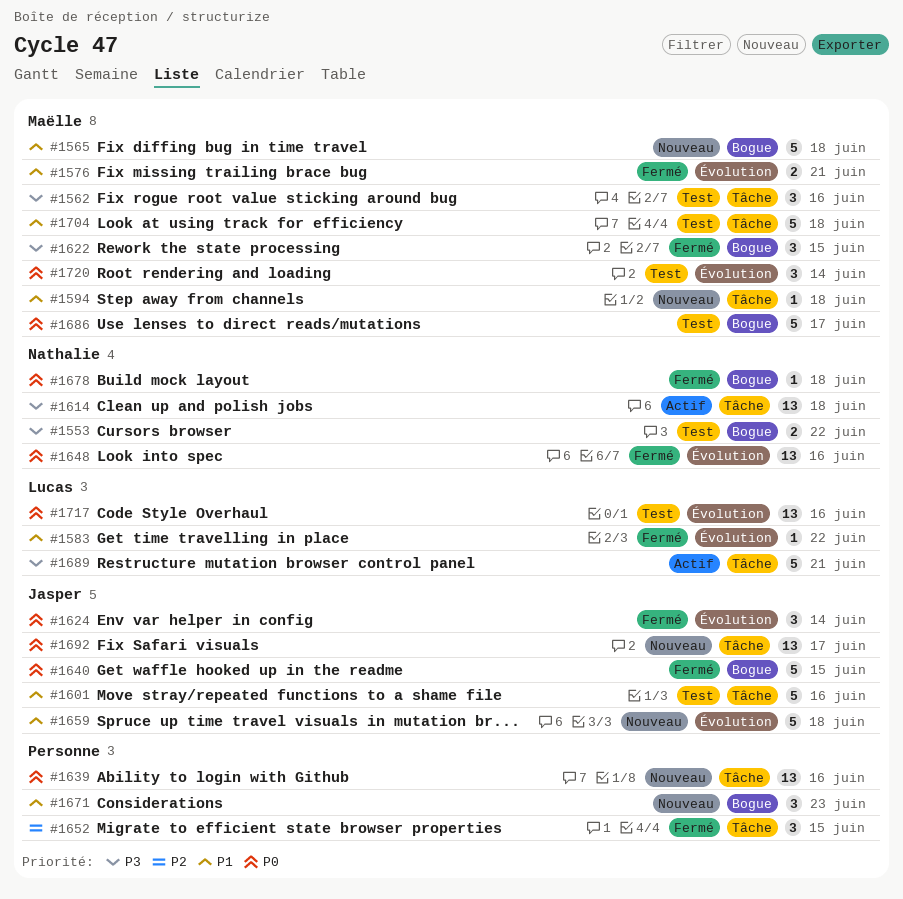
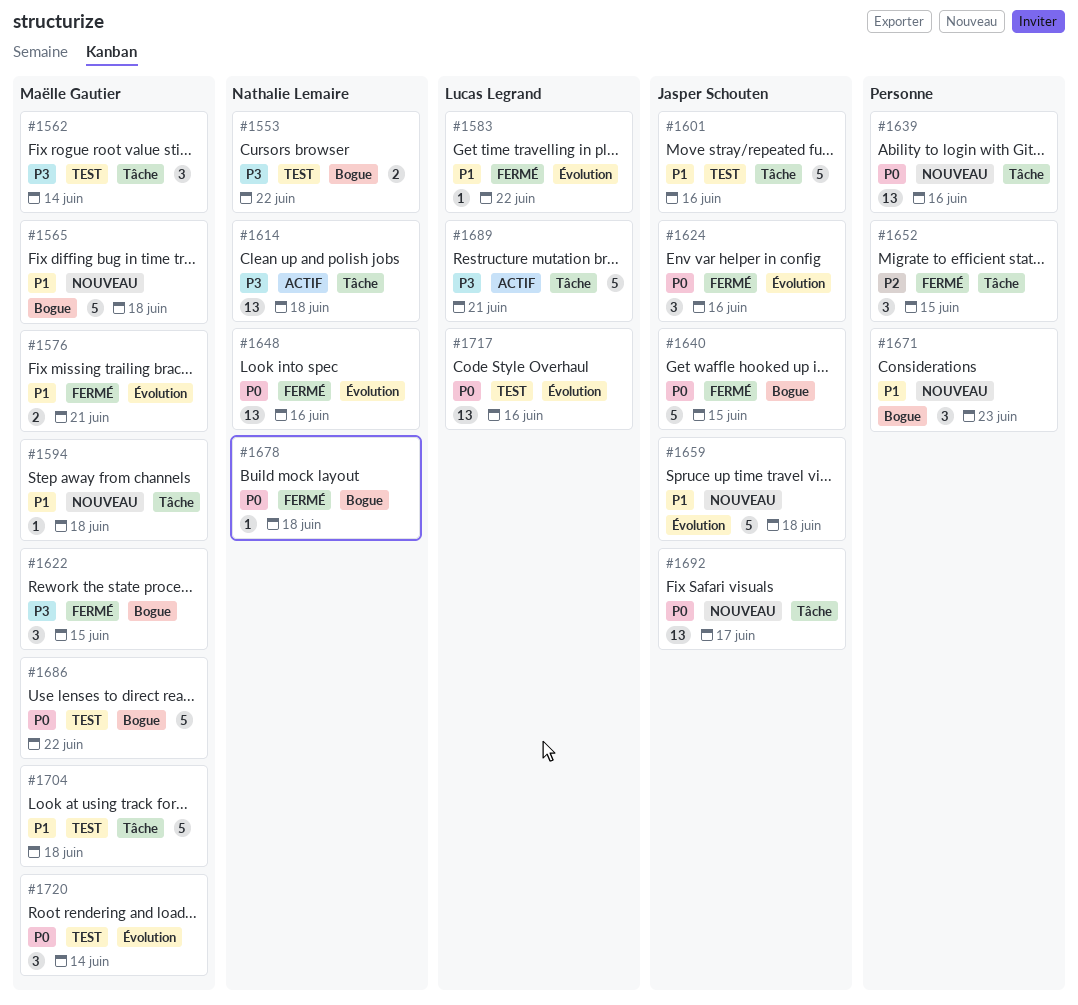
#1562, due: Jun 16 -> Jun 14
#1624, due: Jun 14 -> Jun 16
#1686, due: Jun 17 -> Jun 22

